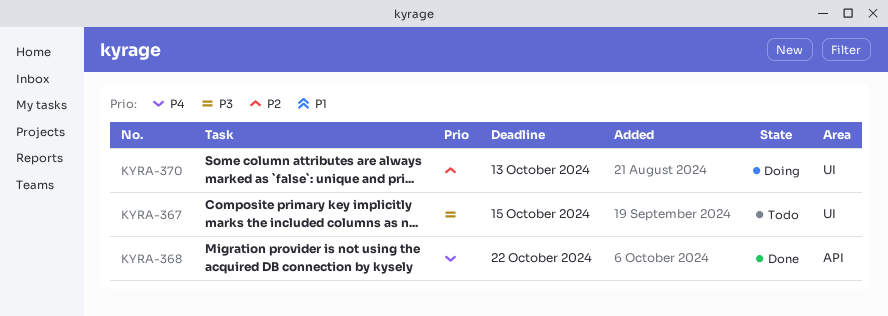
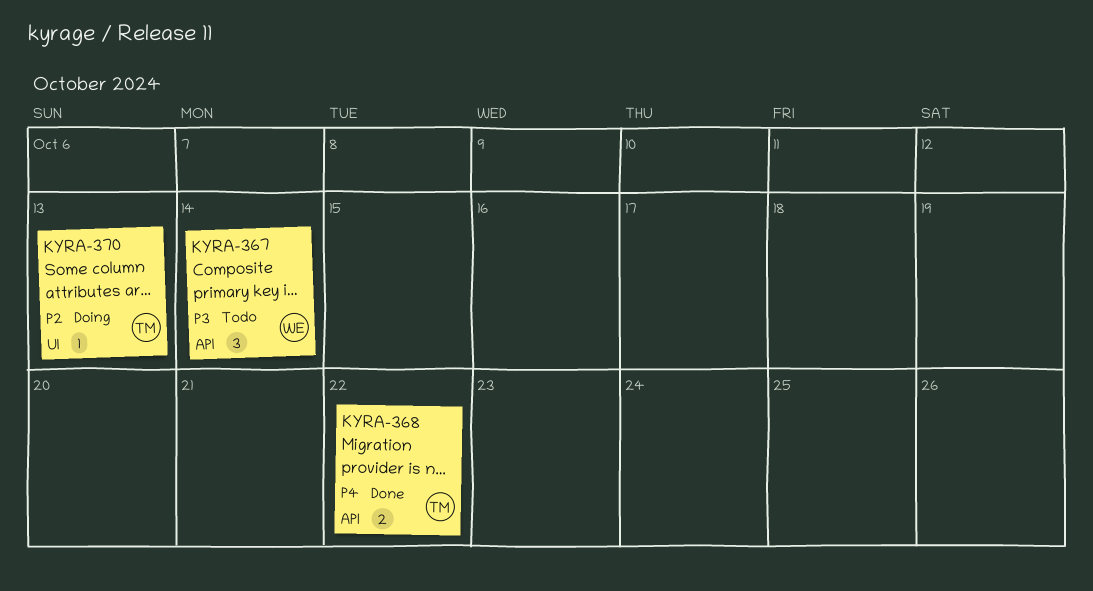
KYRA-367, label: UI -> API
KYRA-367, due: Oct 15 -> Oct 14

